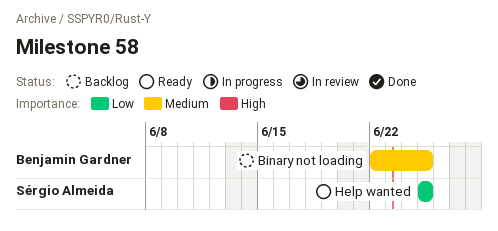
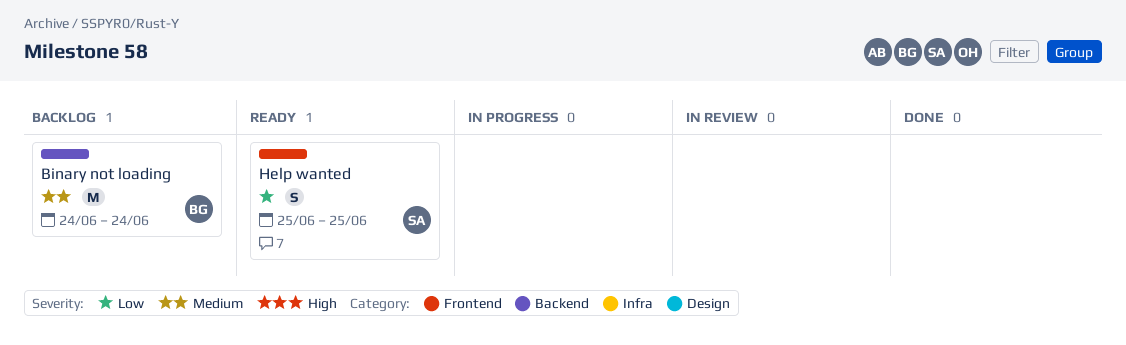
Binary not loading, start: Jun 22 -> Jun 24
Binary not loading, due: Jun 25 -> Jun 24

